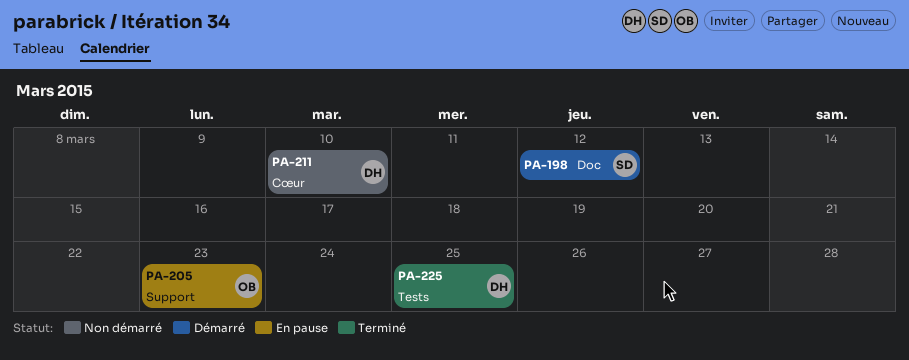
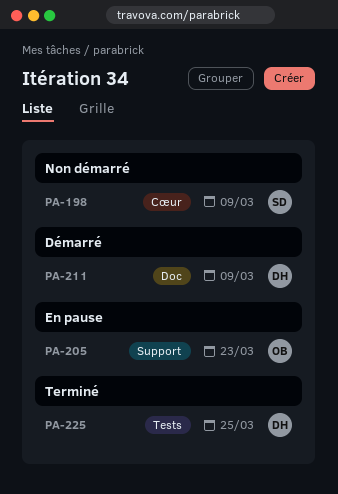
PA-198, status: Démarré -> Non démarré
PA-198, label: Doc -> Cœur
PA-198, due: Mar 12 -> Mar 9
PA-211, status: Non démarré -> Démarré
PA-211, label: Cœur -> Doc
PA-211, due: Mar 10 -> Mar 9

